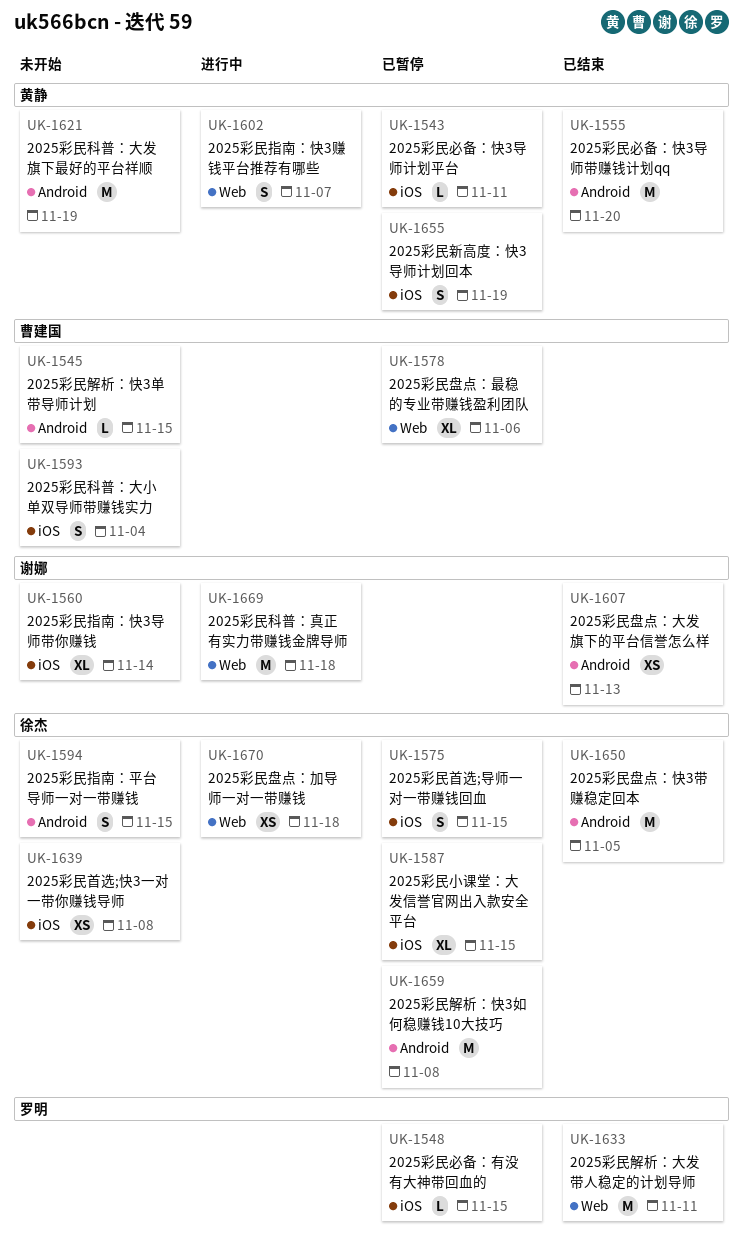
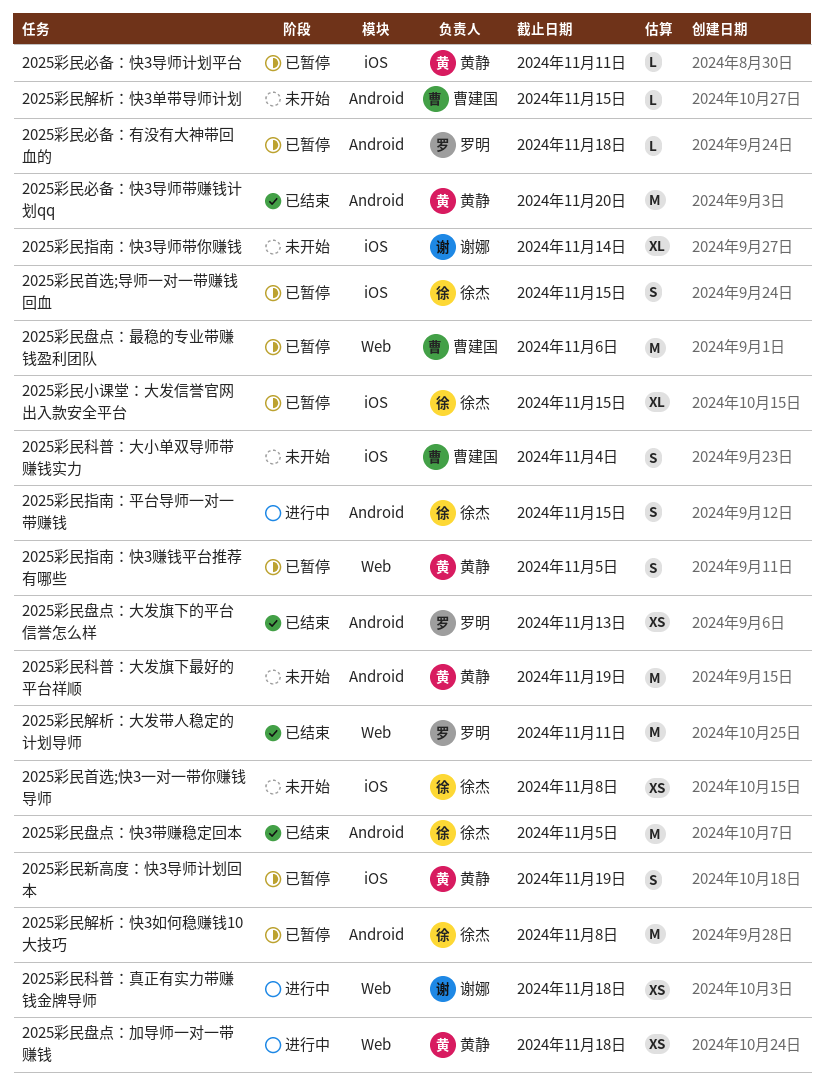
2025彩民必备：有没有大神带回血的, label: iOS -> Android
2025彩民必备：有没有大神带回血的, due: Nov 15 -> Nov 18
2025彩民指南：平台导师一对一带赚钱, status: 未开始 -> 进行中
2025彩民指南：快3赚钱平台推荐有哪些, status: 进行中 -> 已暂停
2025彩民指南：快3赚钱平台推荐有哪些, due: Nov 7 -> Nov 5
2025彩民盘点：加导师一对一带赚钱, owner: 徐杰 -> 黄静
2025彩民盘点：大发旗下的平台信誉怎么样, owner: 谢娜 -> 罗明
2025彩民盘点：最稳的专业带赚钱盈利团队, estimate: XL -> M
2025彩民科普：真正有实力带赚钱金牌导师, estimate: M -> XS

